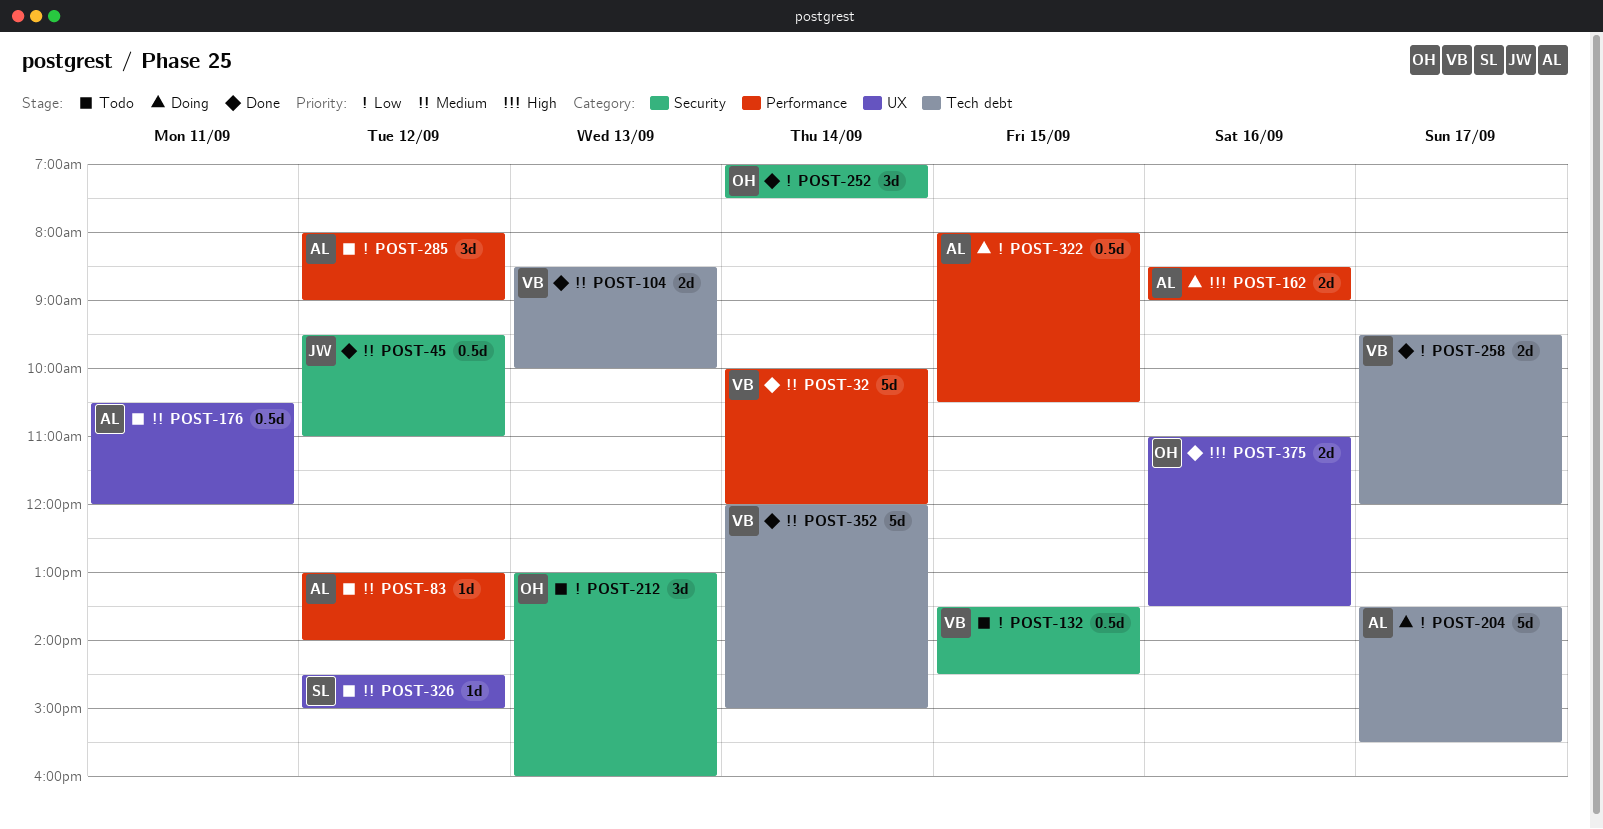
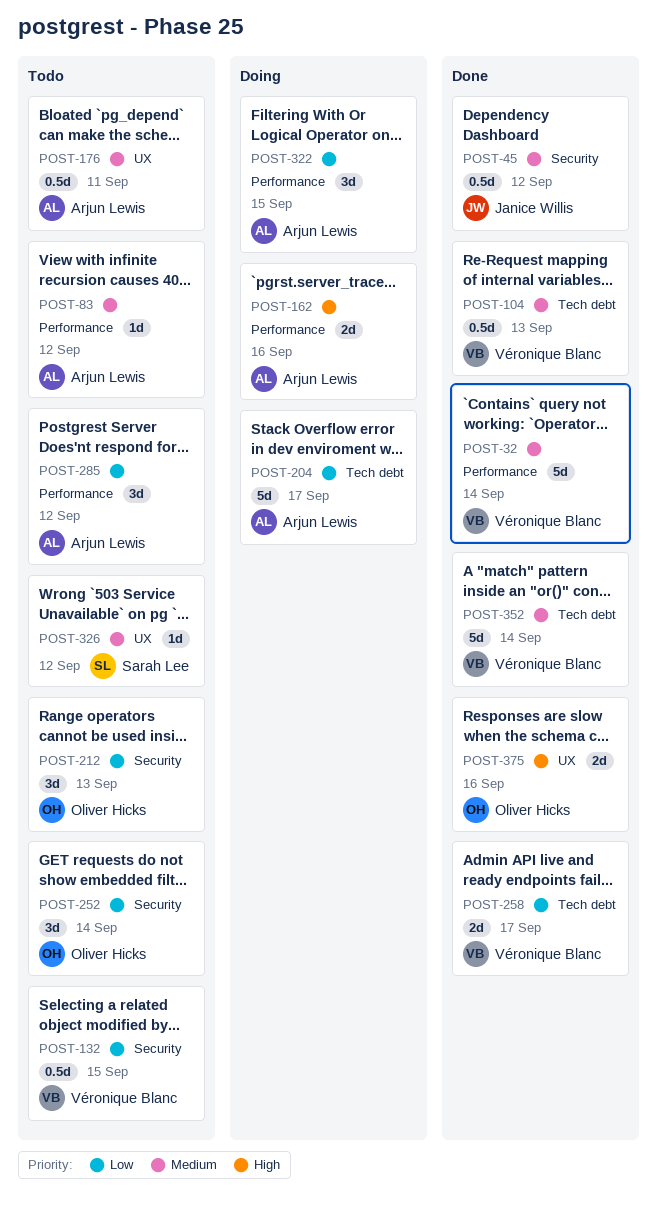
POST-104, estimate: 2d -> 0.5d
POST-252, status: Done -> Todo
POST-322, estimate: 0.5d -> 3d

